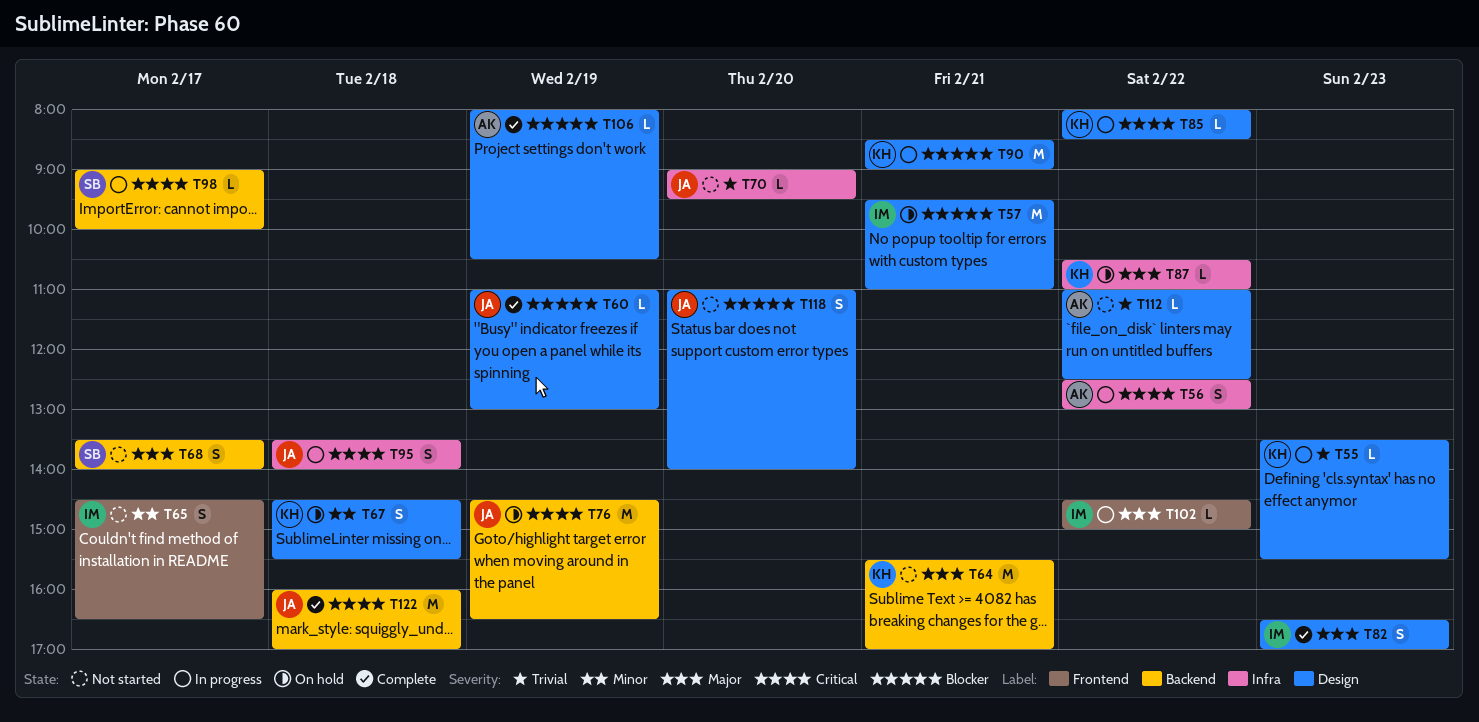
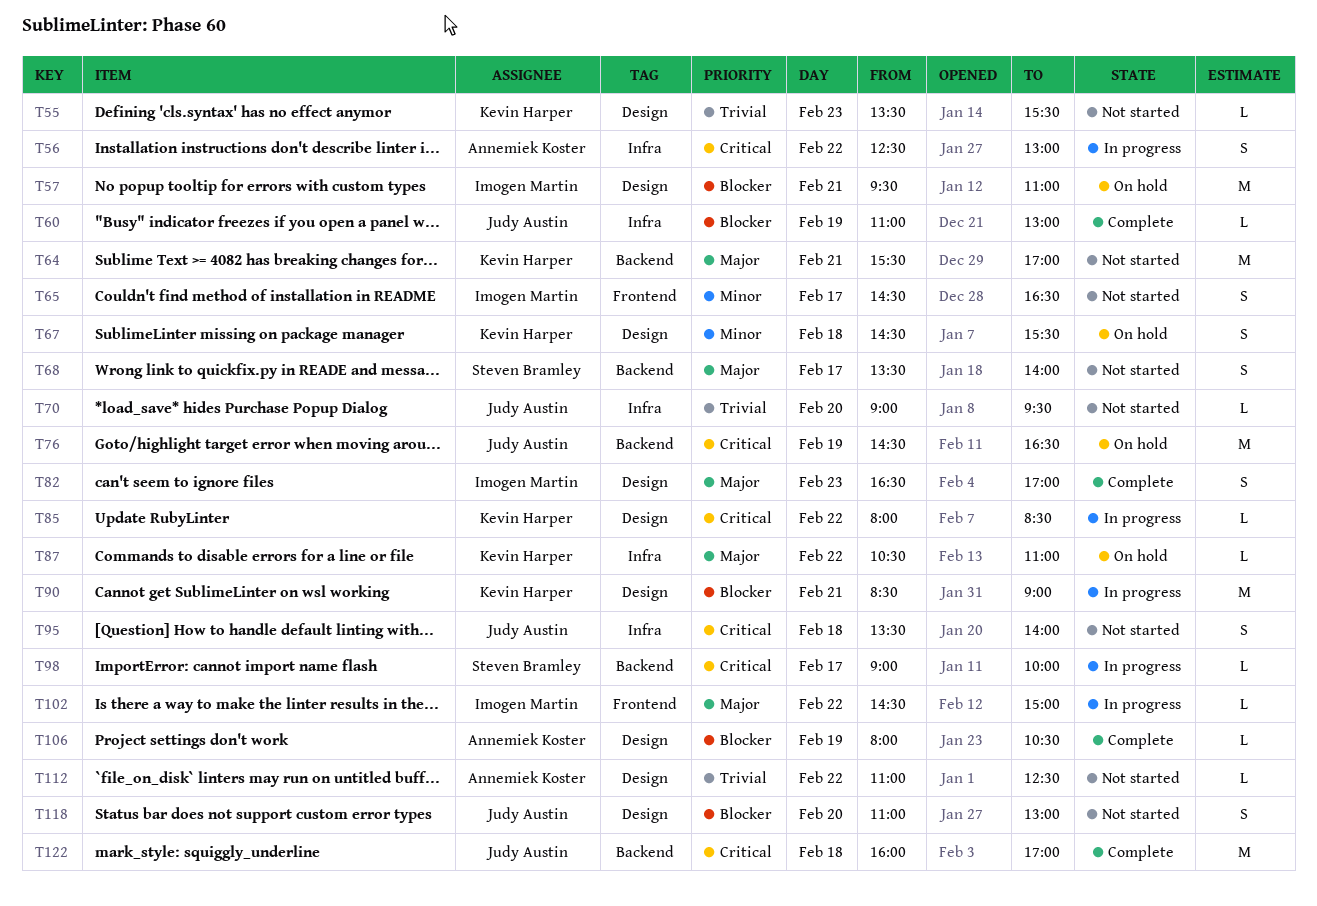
T55, status: In progress -> Not started
T60, label: Design -> Infra
T95, status: In progress -> Not started
T118, ends: 14:00 -> 13:00

